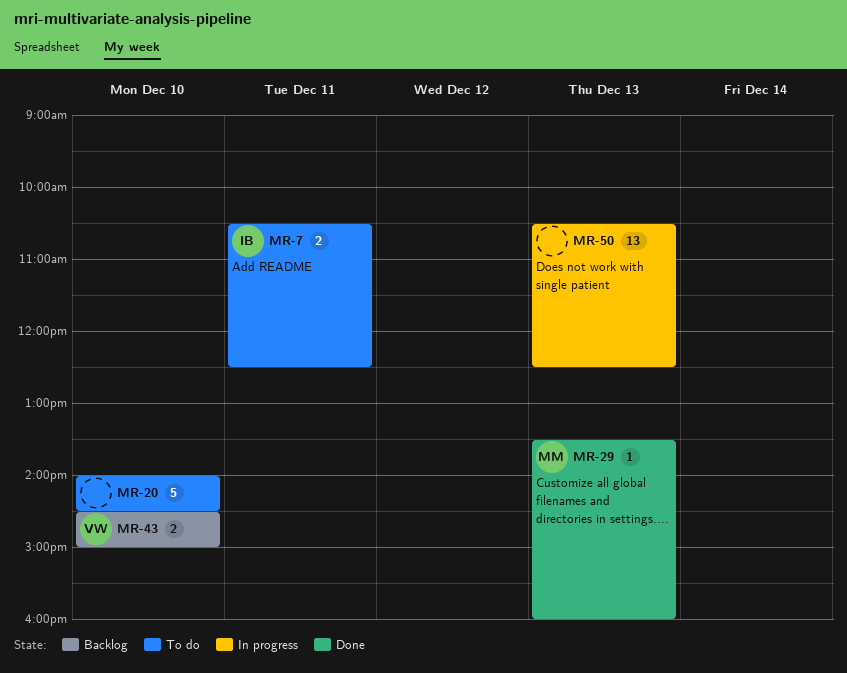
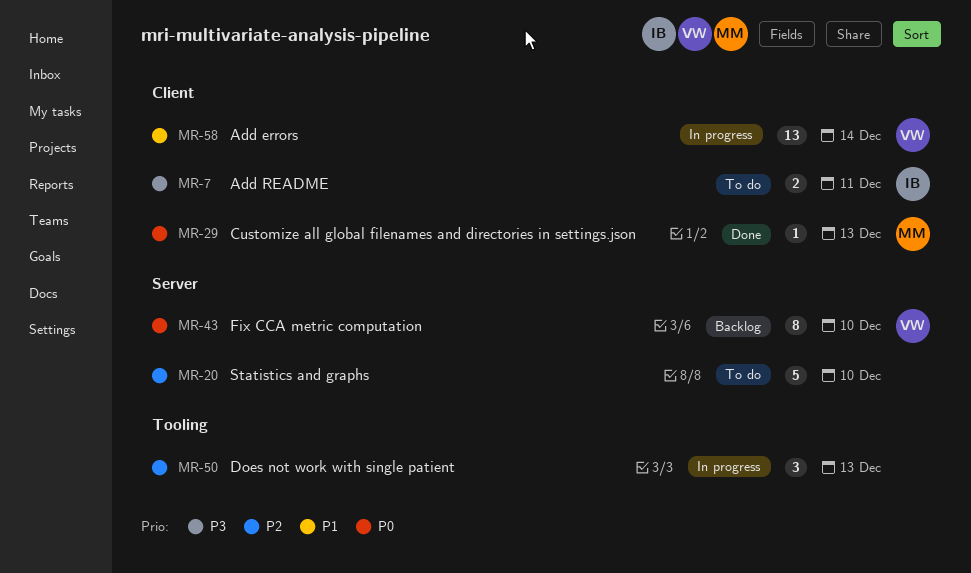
MR-43, estimate: 2 -> 8
MR-50, estimate: 13 -> 3
MR-58: none -> present

